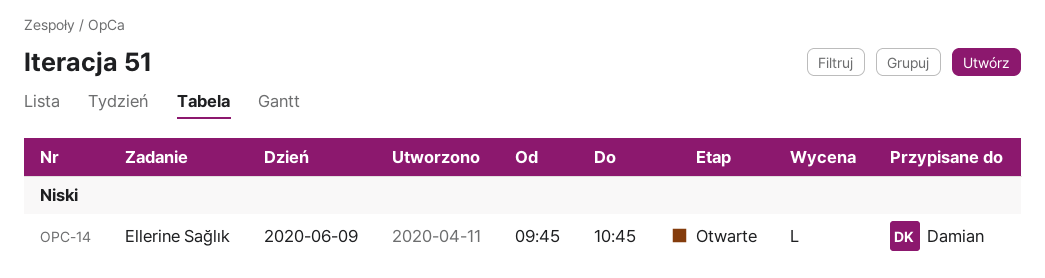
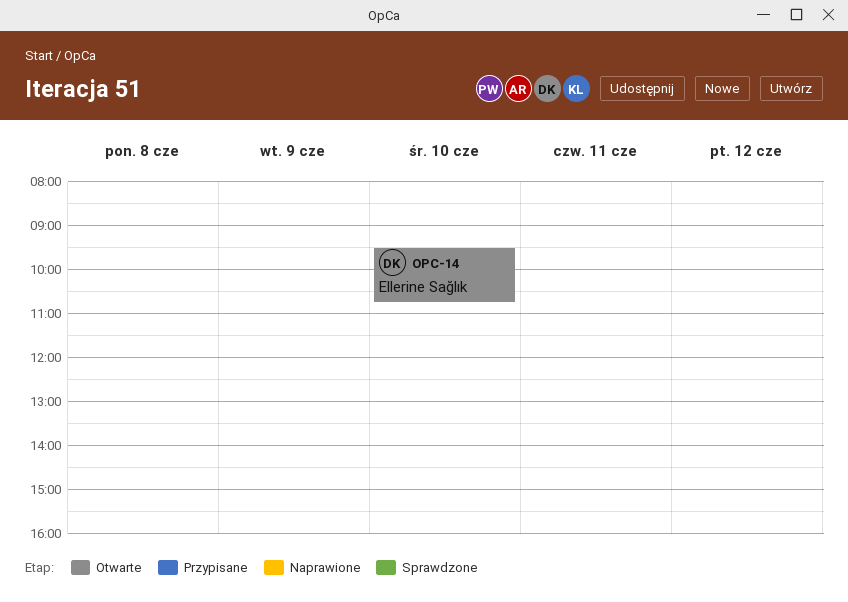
OPC-14, day: Jun 9 -> Jun 10
OPC-14, begins: 09:45 -> 09:30

